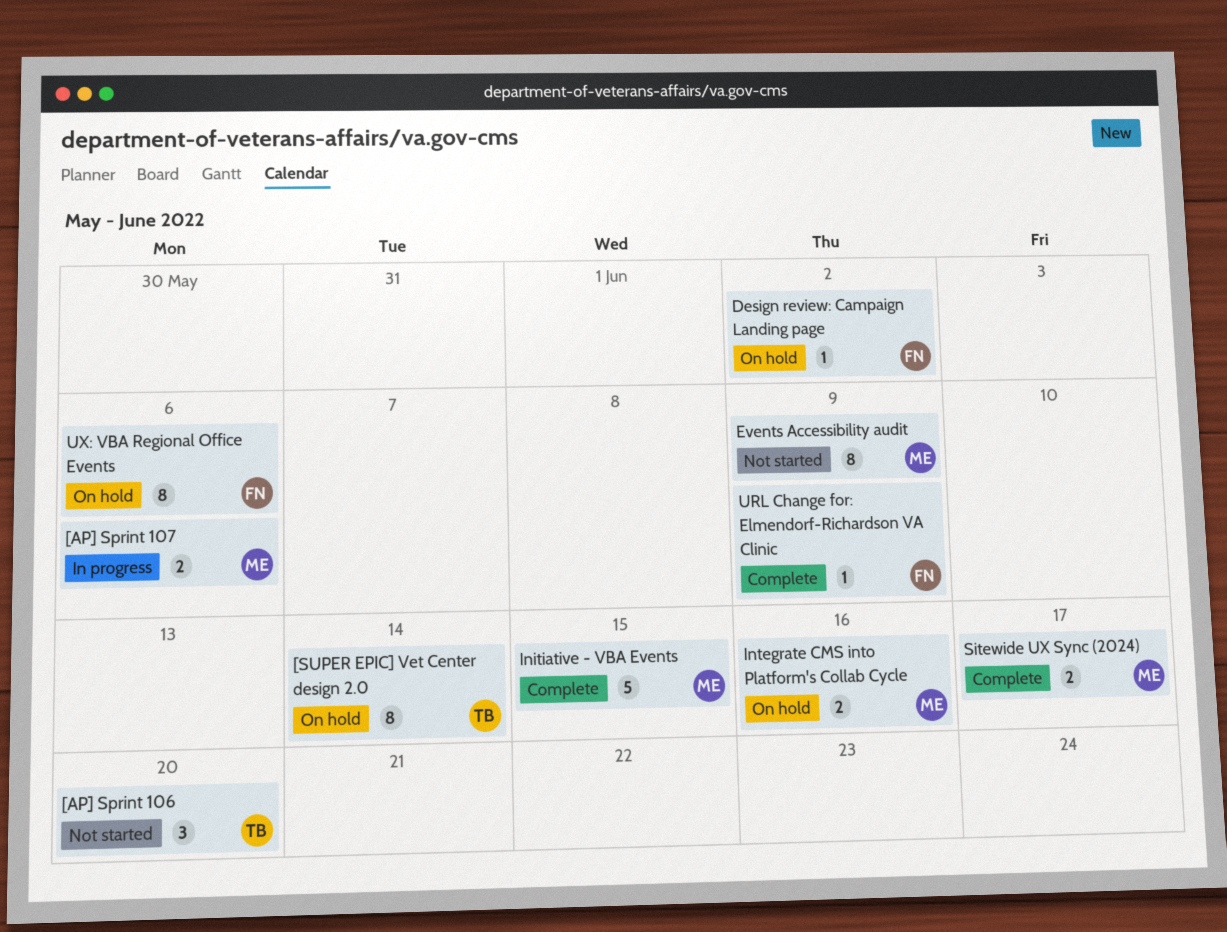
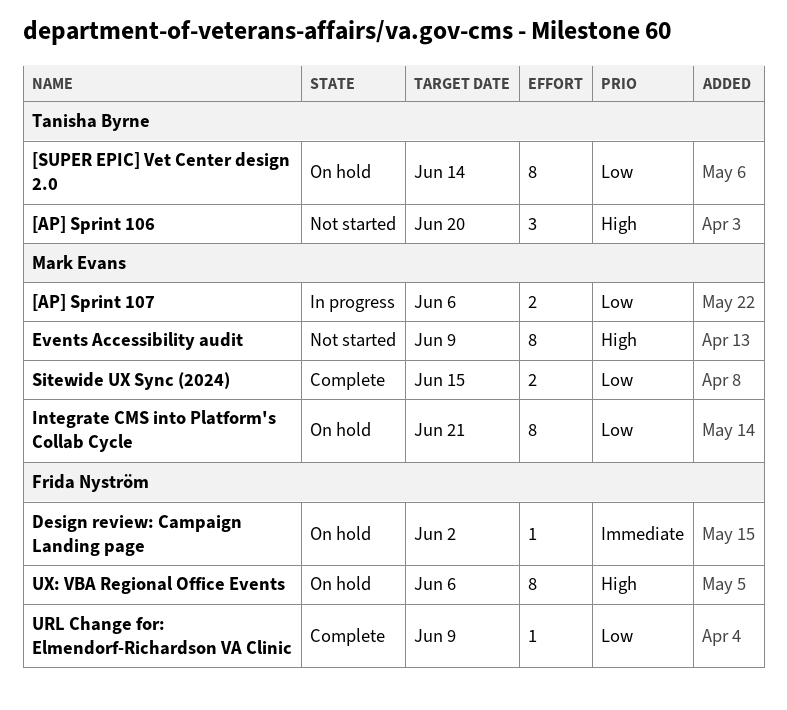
Initiative - VBA Events: present -> none
Integrate CMS into Platform's Collab Cycle, estimate: 2 -> 8
Integrate CMS into Platform's Collab Cycle, due: Jun 16 -> Jun 21
Sitewide UX Sync (2024), due: Jun 17 -> Jun 15

